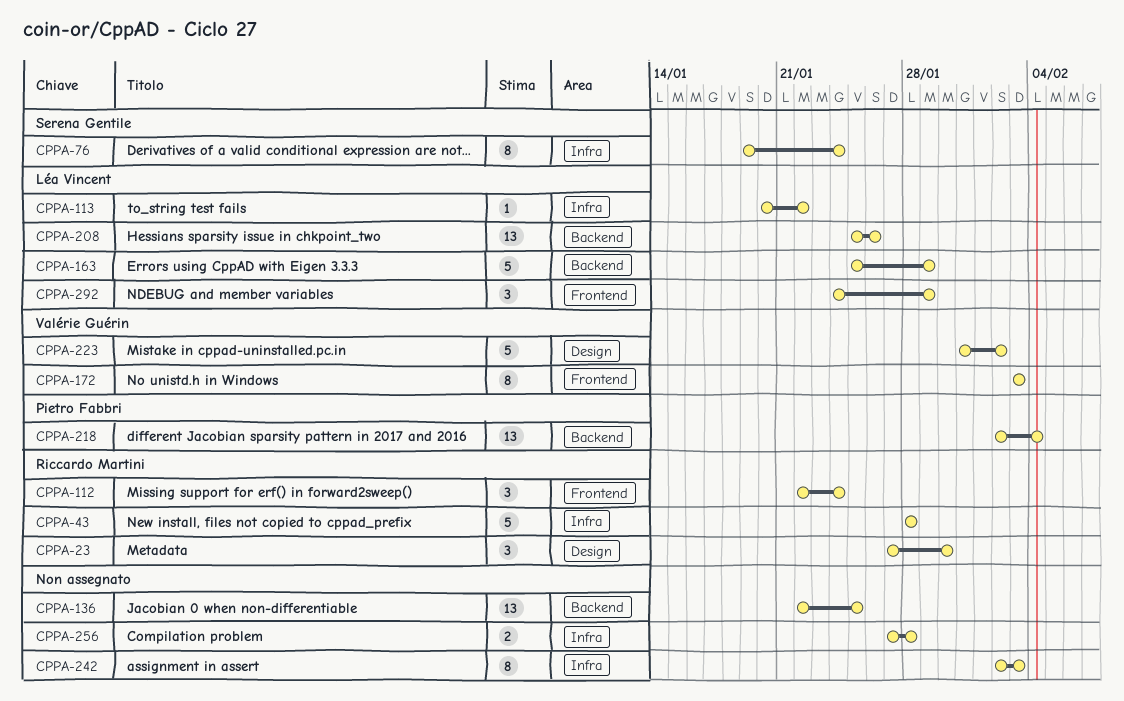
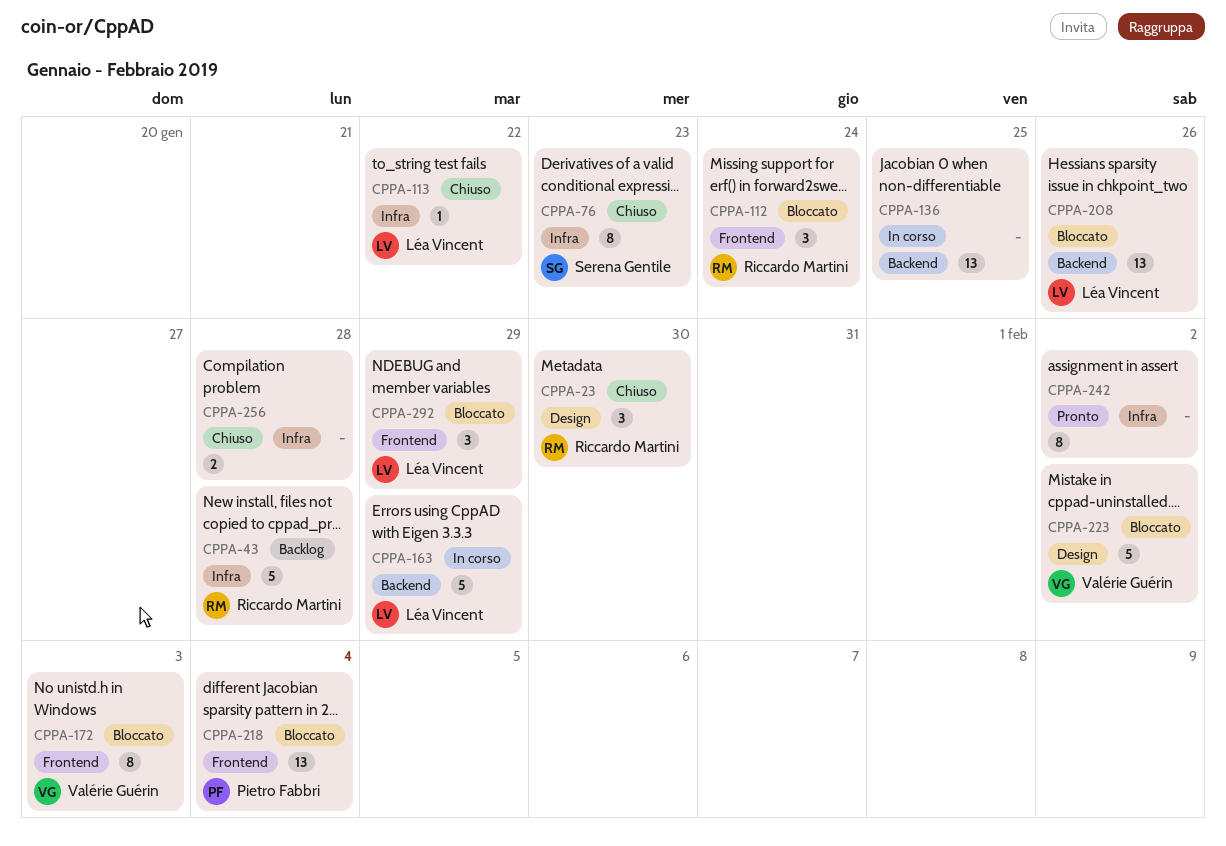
CPPA-76, due: Jan 24 -> Jan 23
CPPA-218, label: Backend -> Frontend
CPPA-242, due: Feb 3 -> Feb 2

